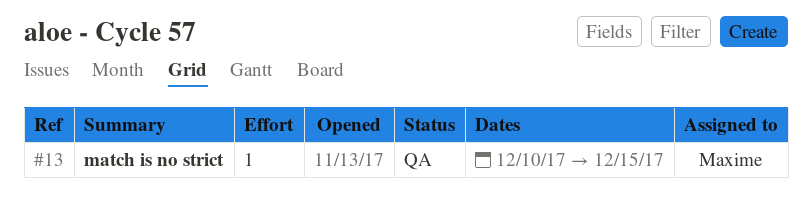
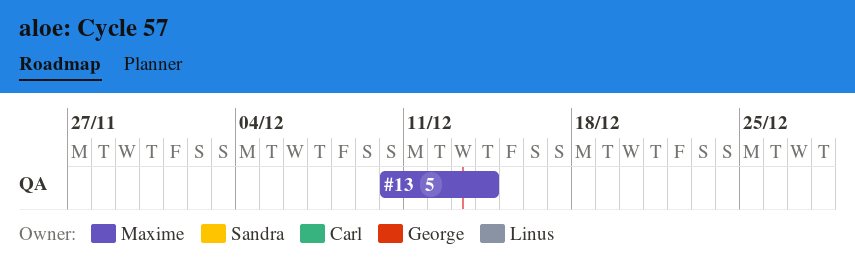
#13, estimate: 1 -> 5
#13, due: Dec 15 -> Dec 14

